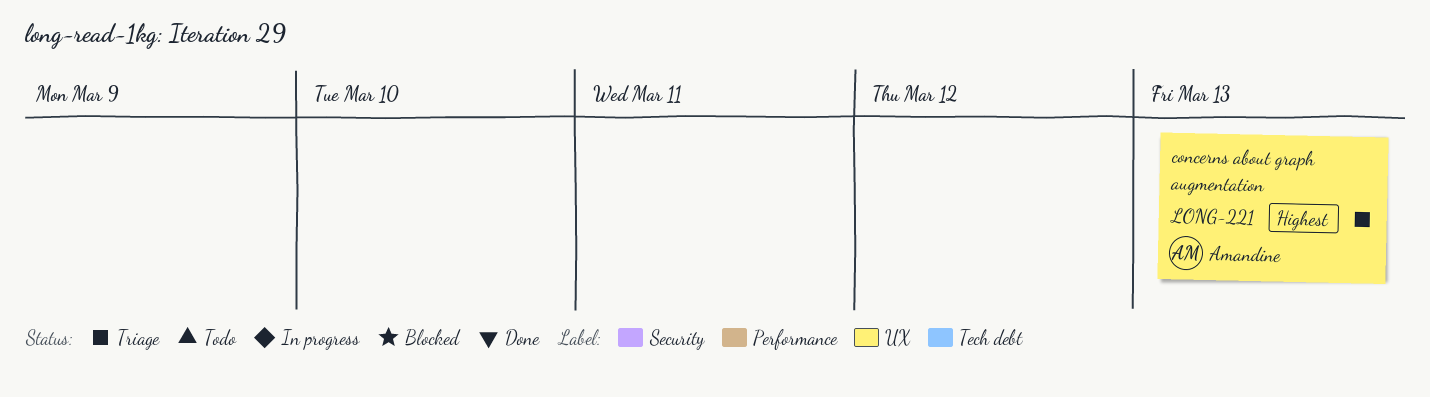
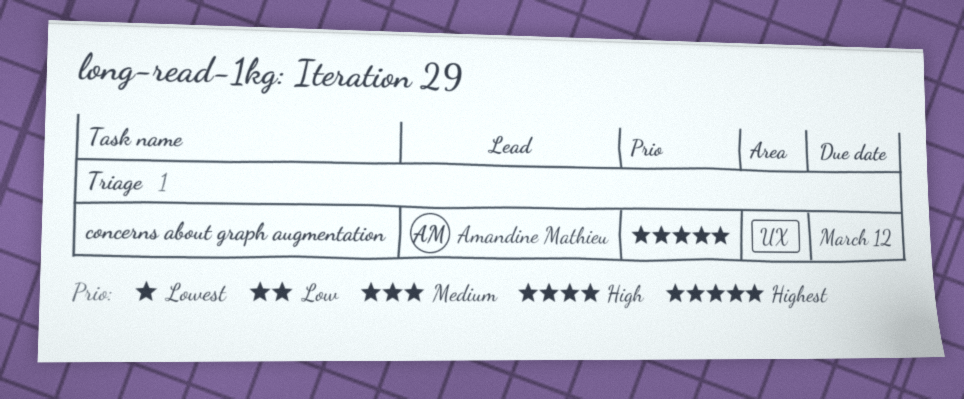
concerns about graph augmentation, due: Mar 13 -> Mar 12

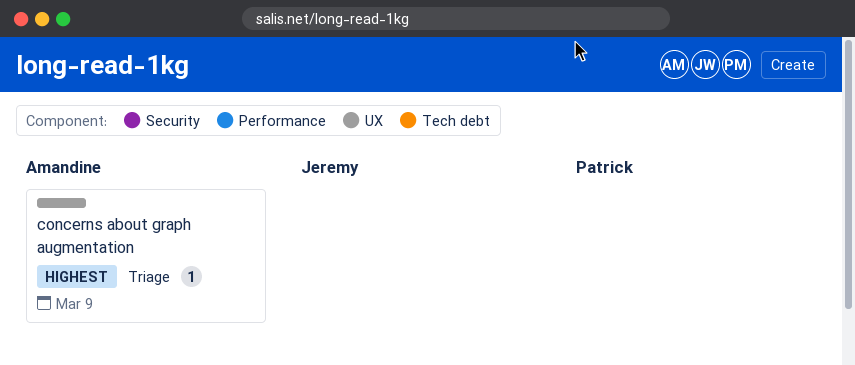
concerns about graph augmentation, due: Mar 12 -> Mar 9

